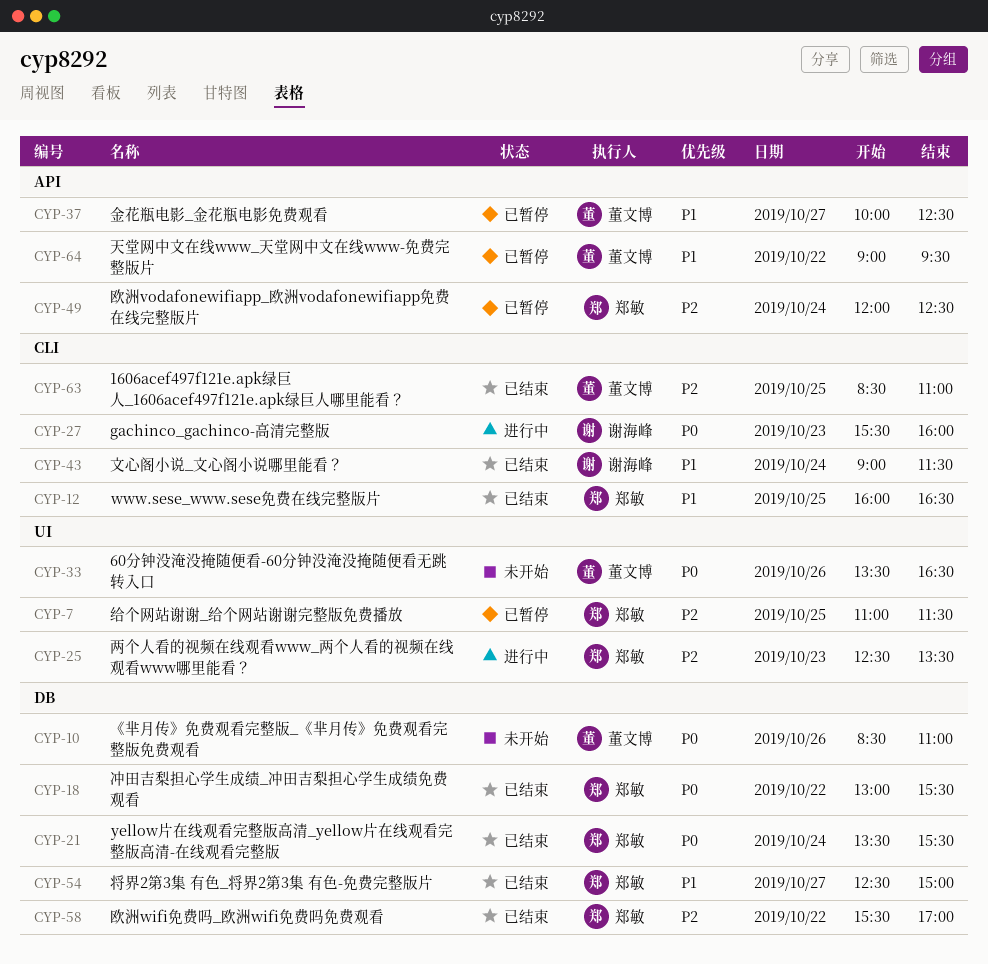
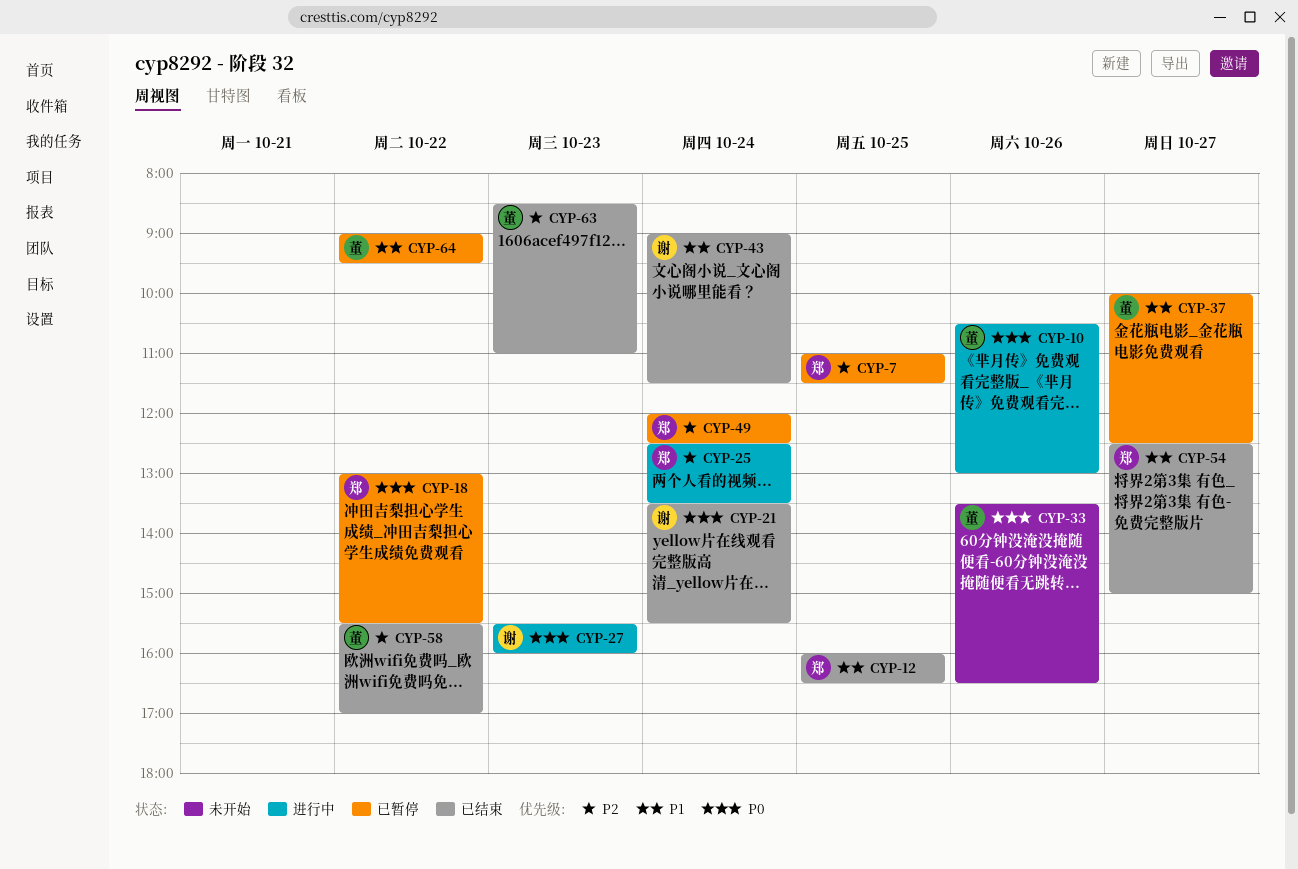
CYP-10, status: 未开始 -> 进行中
CYP-10, begins: 08:30 -> 10:30
CYP-10, ends: 11:00 -> 13:00
CYP-18, status: 已结束 -> 已暂停
CYP-21, owner: 郑敏 -> 谢海峰
CYP-25, day: Oct 23 -> Oct 24
CYP-58, owner: 郑敏 -> 董文博
CYP-63, day: Oct 25 -> Oct 23

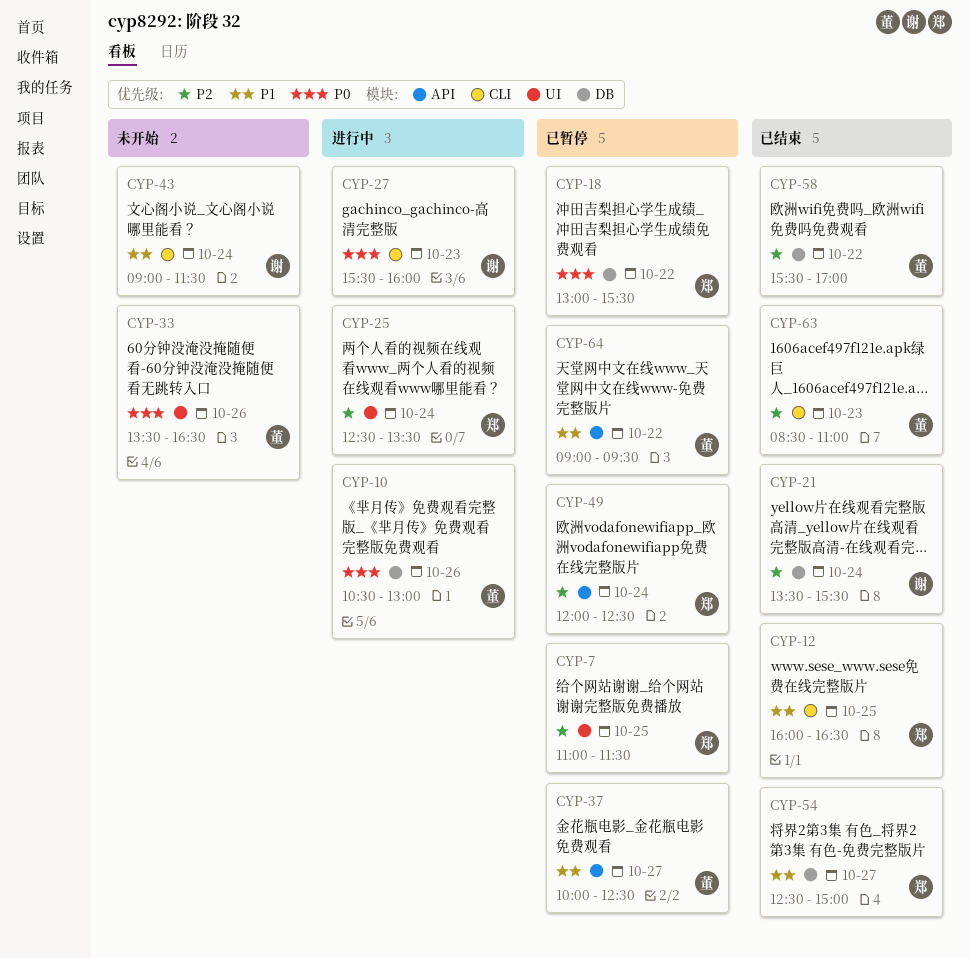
CYP-21, priority: P0 -> P2
CYP-43, status: 已结束 -> 未开始

